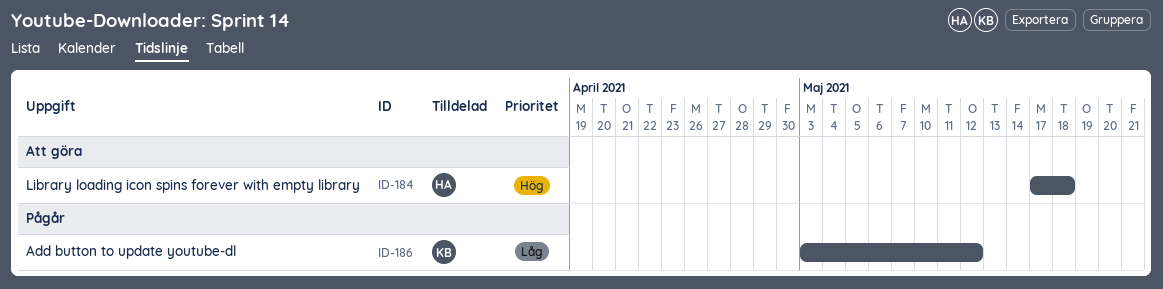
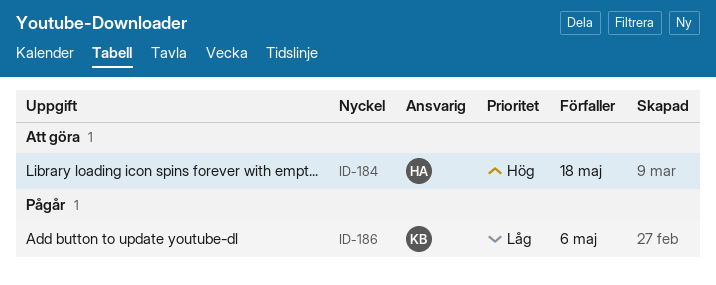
ID-186, due: May 12 -> May 6

